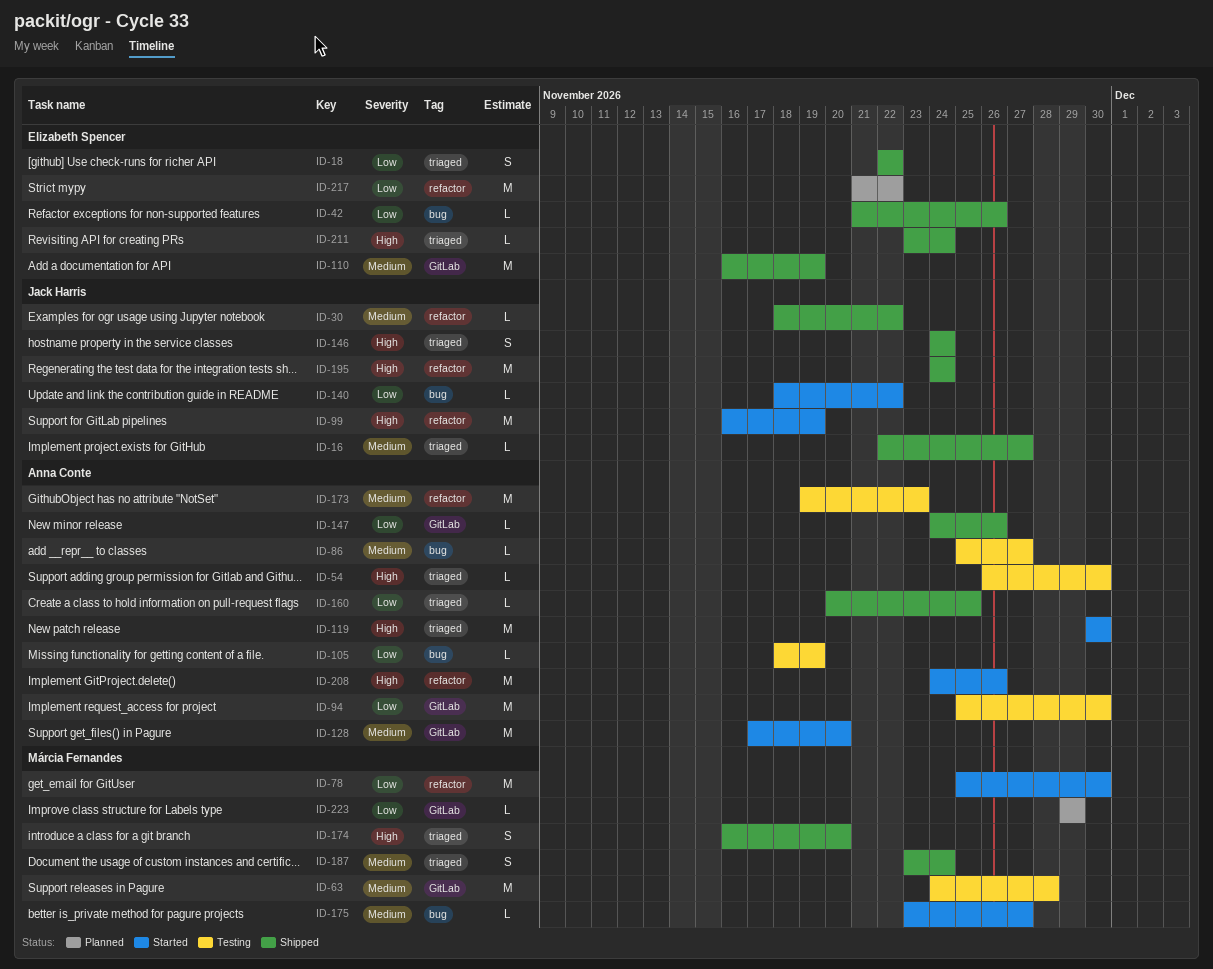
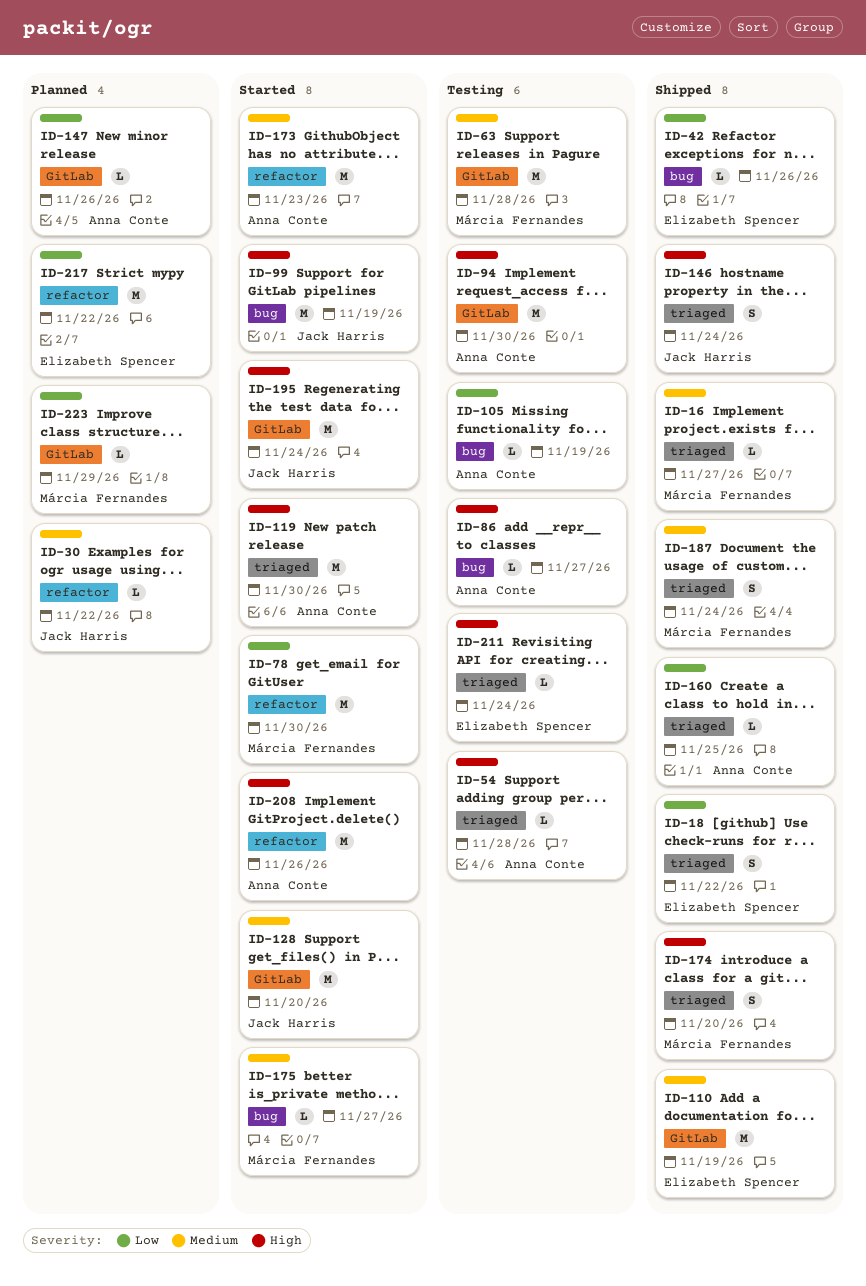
ID-16, owner: Jack Harris -> Márcia Fernandes
ID-30, status: Shipped -> Planned
ID-54, due: Nov 30 -> Nov 28
ID-86, priority: Medium -> High
ID-94, priority: Low -> High
ID-99, label: refactor -> bug
ID-128, owner: Anna Conte -> Jack Harris
ID-140: present -> none
ID-147, status: Shipped -> Planned
ID-173, status: Testing -> Started
ID-195, status: Shipped -> Started
ID-195, label: refactor -> GitLab
ID-211, status: Shipped -> Testing

